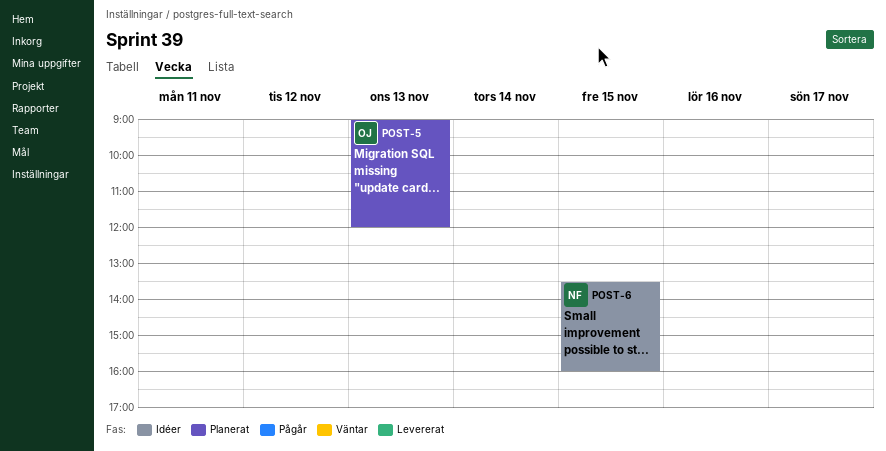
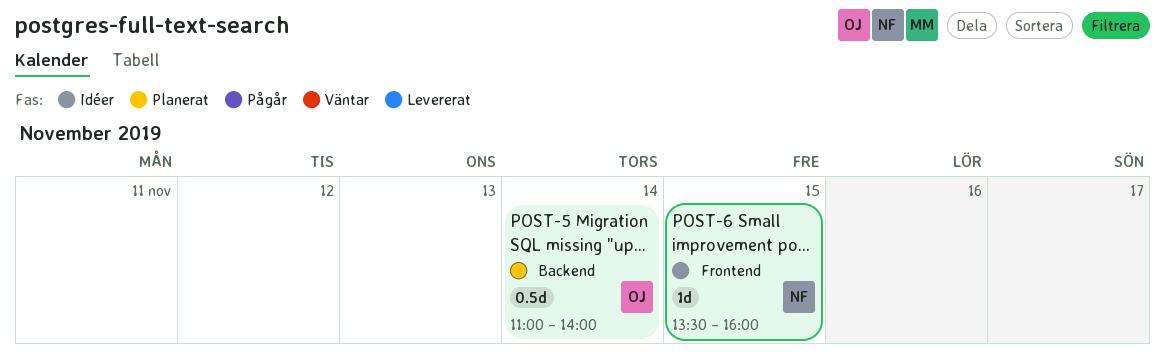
POST-5, day: Nov 13 -> Nov 14
POST-5, begins: 09:00 -> 11:00
POST-5, ends: 12:00 -> 14:00

